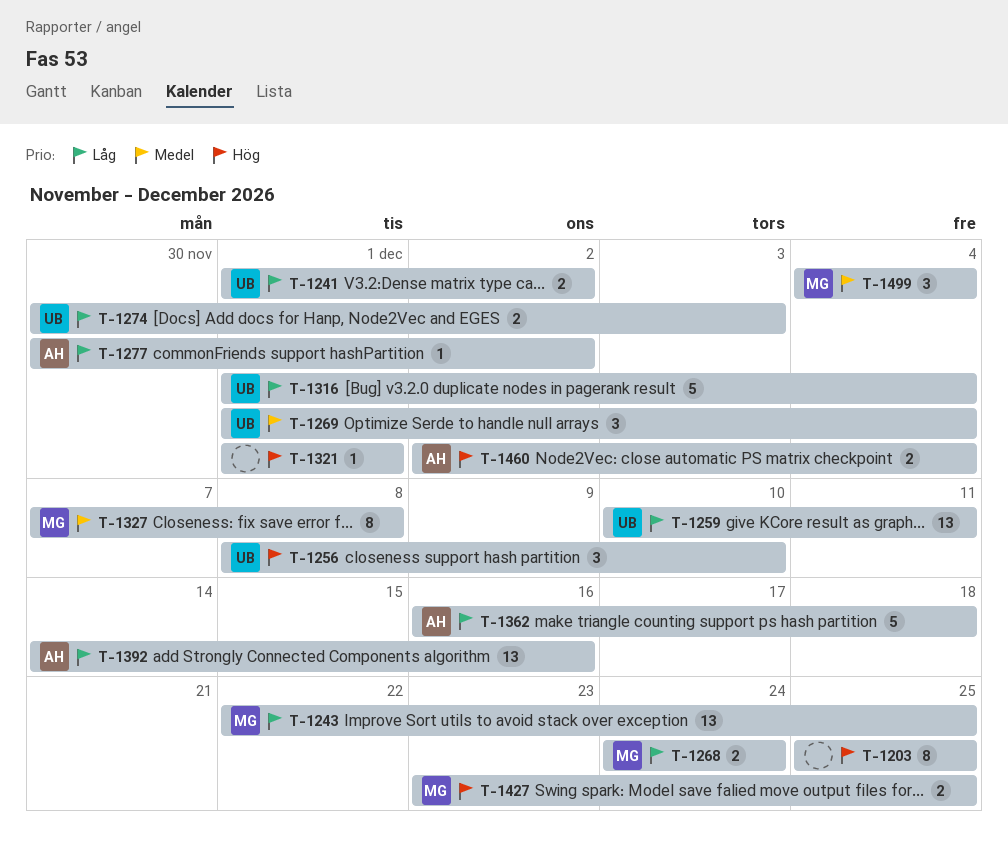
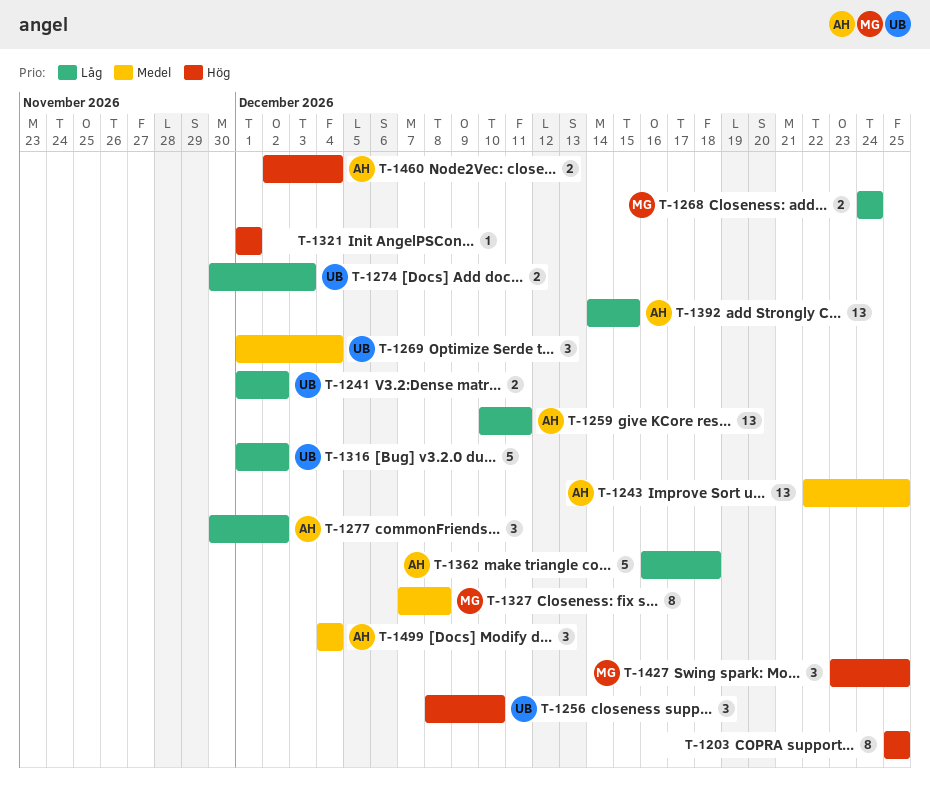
T-1243, owner: MG -> AH
T-1243, priority: Låg -> Medel
T-1259, owner: UB -> AH
T-1277, estimate: 1 -> 3
T-1316, due: Dec 4 -> Dec 2
T-1392, due: Dec 16 -> Dec 15
T-1427, estimate: 2 -> 3
T-1499, owner: MG -> AH

